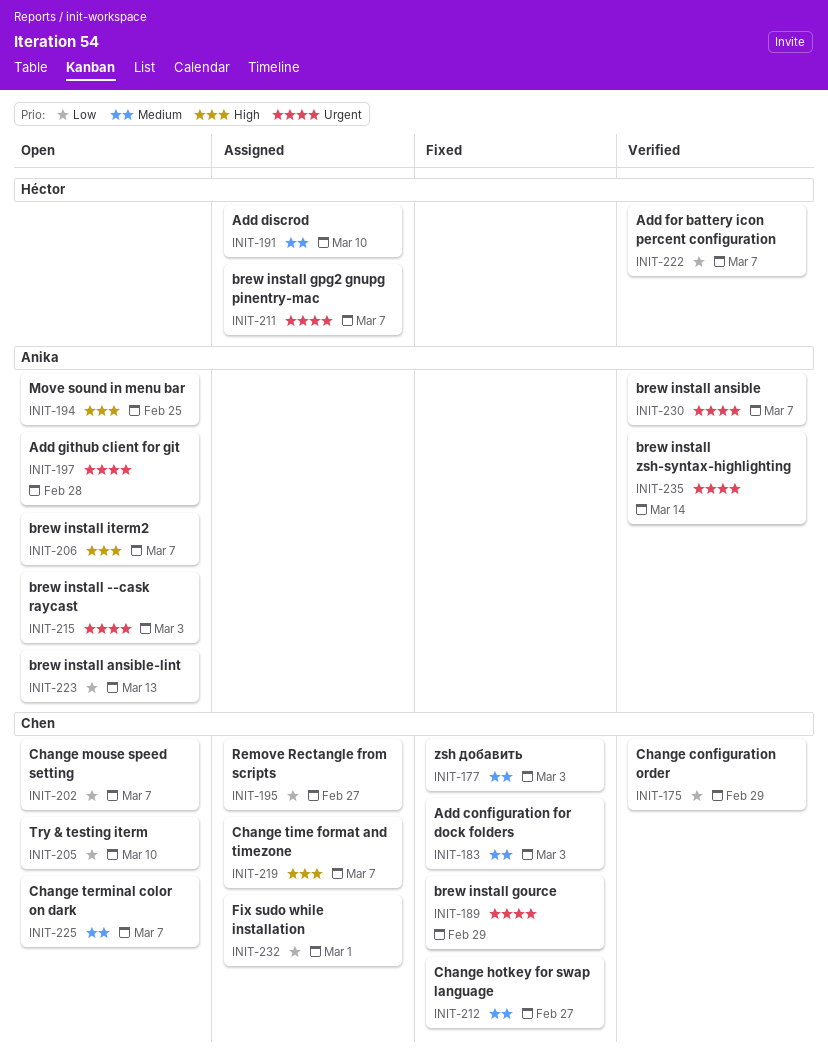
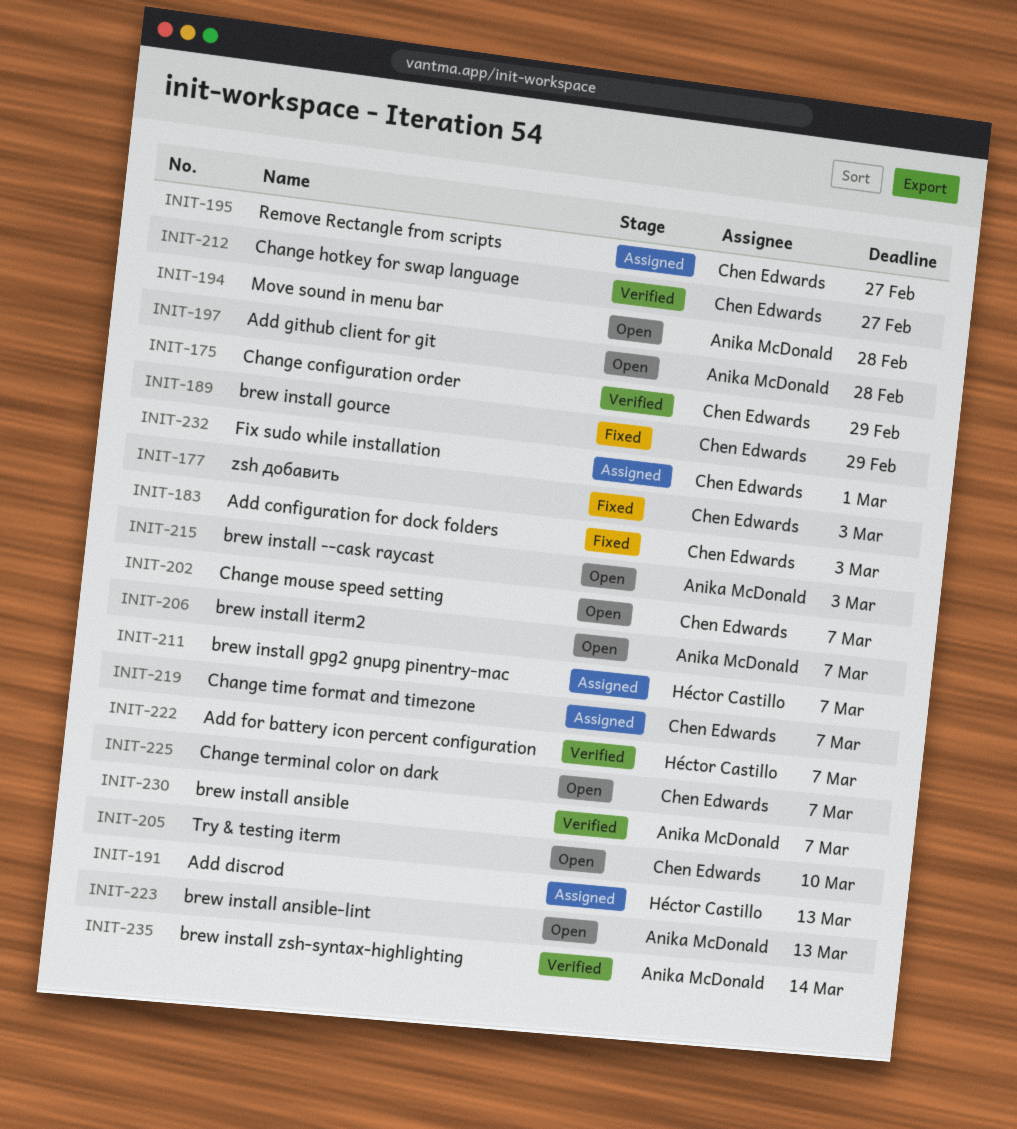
INIT-191, due: Mar 10 -> Mar 13
INIT-194, due: Feb 25 -> Feb 28
INIT-212, status: Fixed -> Verified

